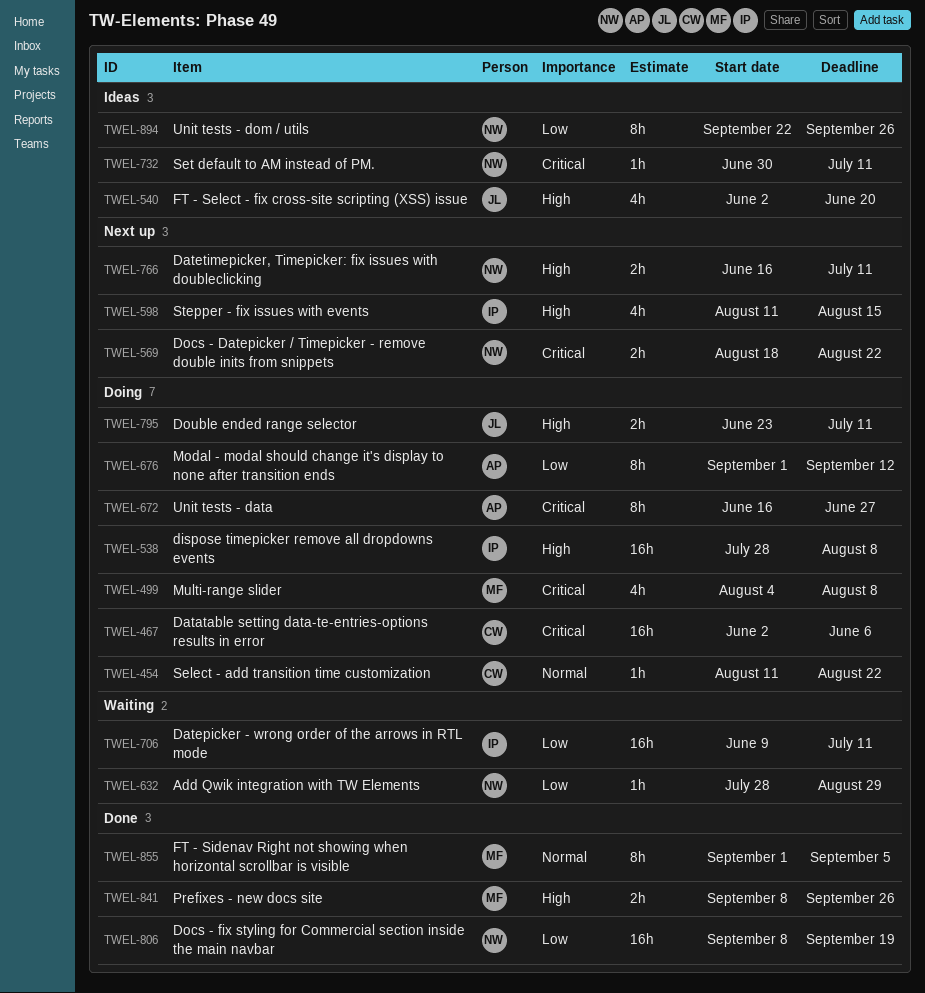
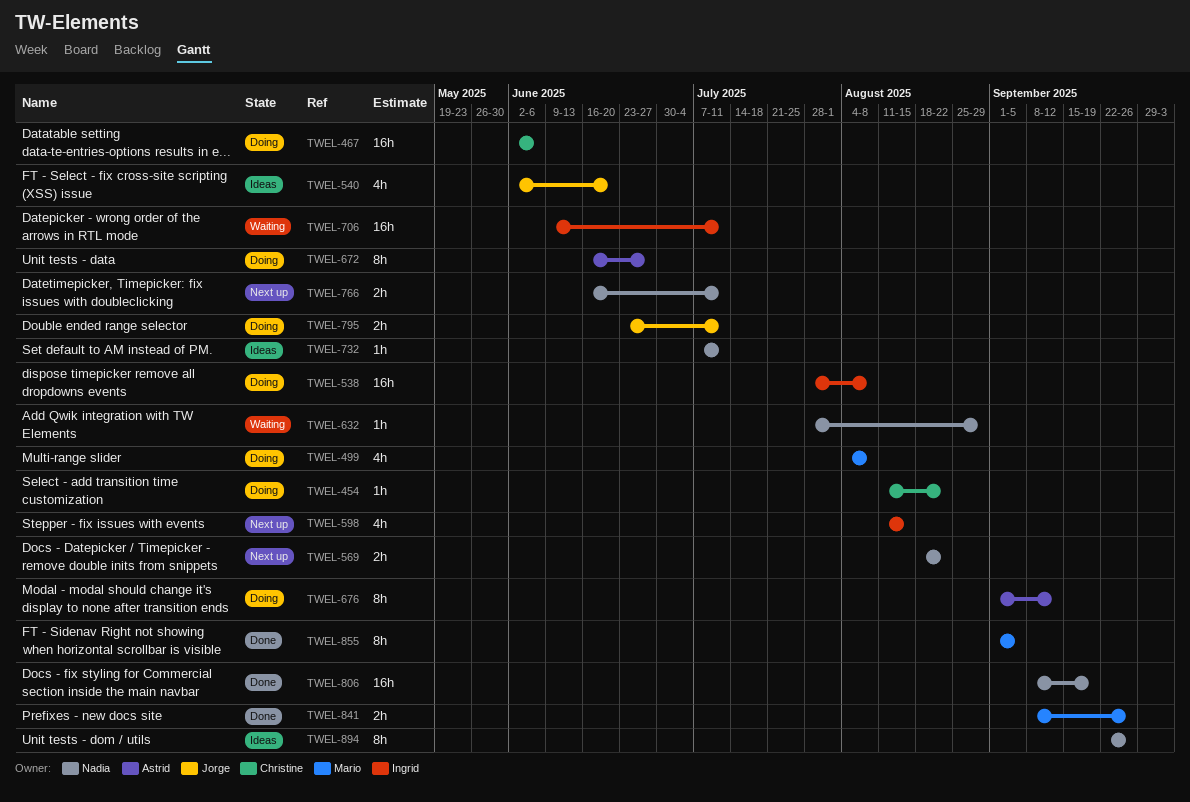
TWEL-732, start: Jun 30 -> Jul 7

